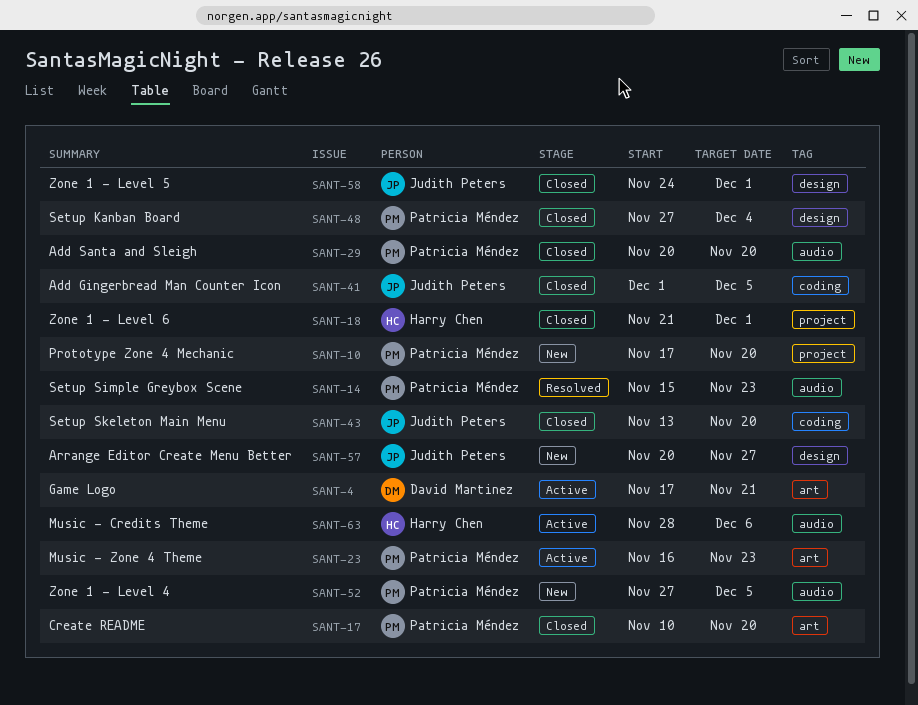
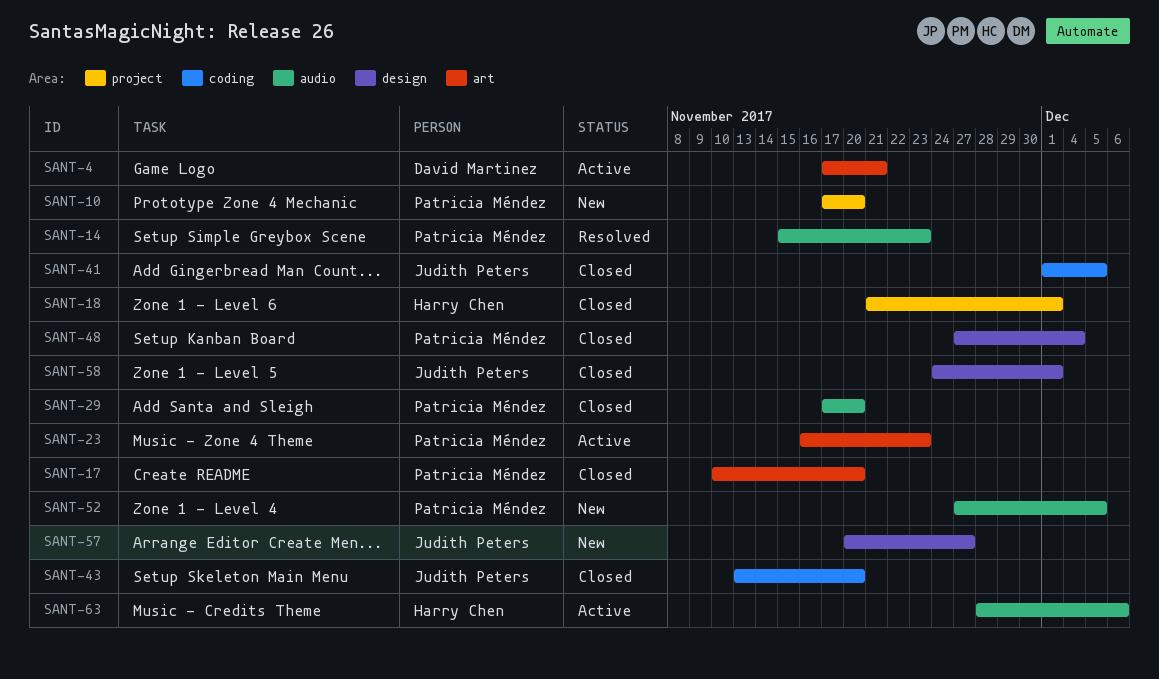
SANT-29, start: Nov 20 -> Nov 17

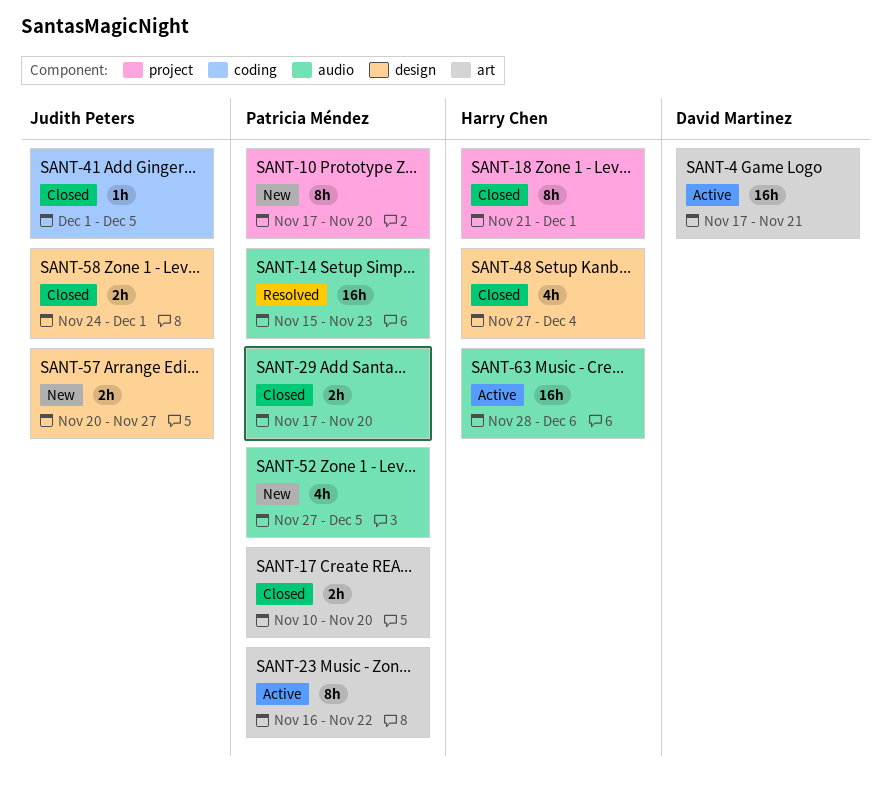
SANT-23, due: Nov 23 -> Nov 22
SANT-43: present -> none
SANT-48, owner: Patricia Méndez -> Harry Chen

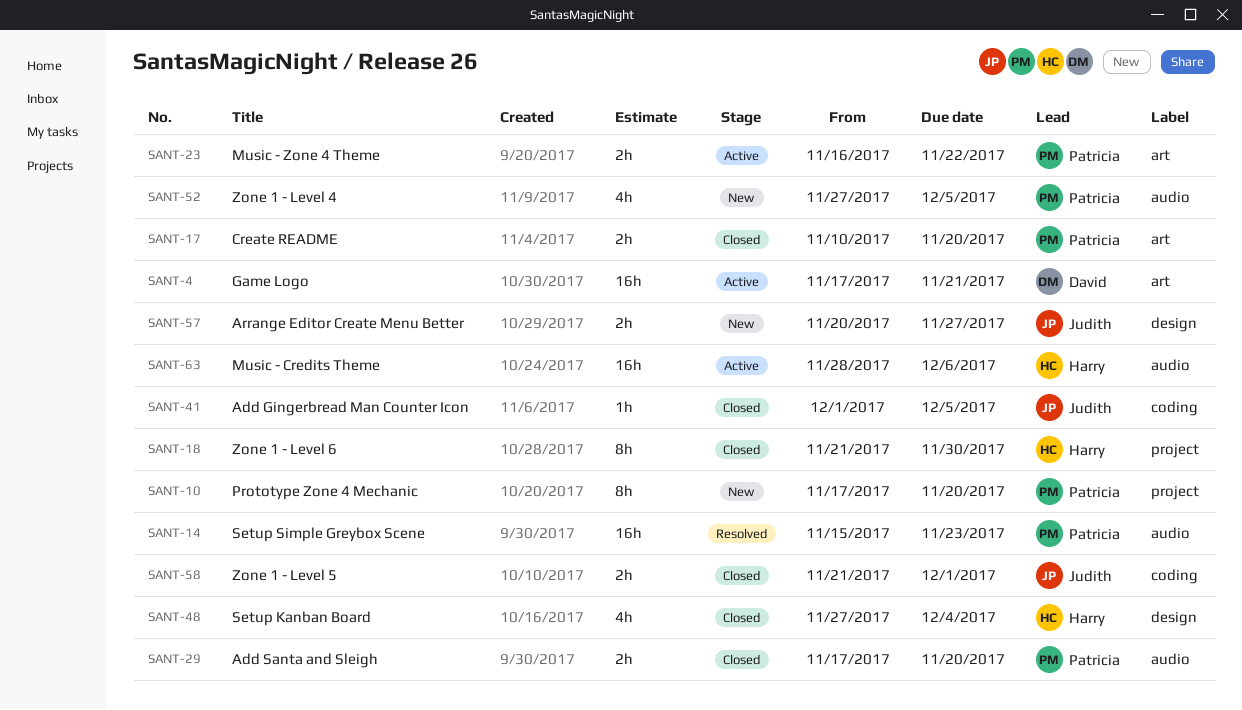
SANT-18, due: Dec 1 -> Nov 30
SANT-23, estimate: 8h -> 2h
SANT-58, label: design -> coding
SANT-58, start: Nov 24 -> Nov 21

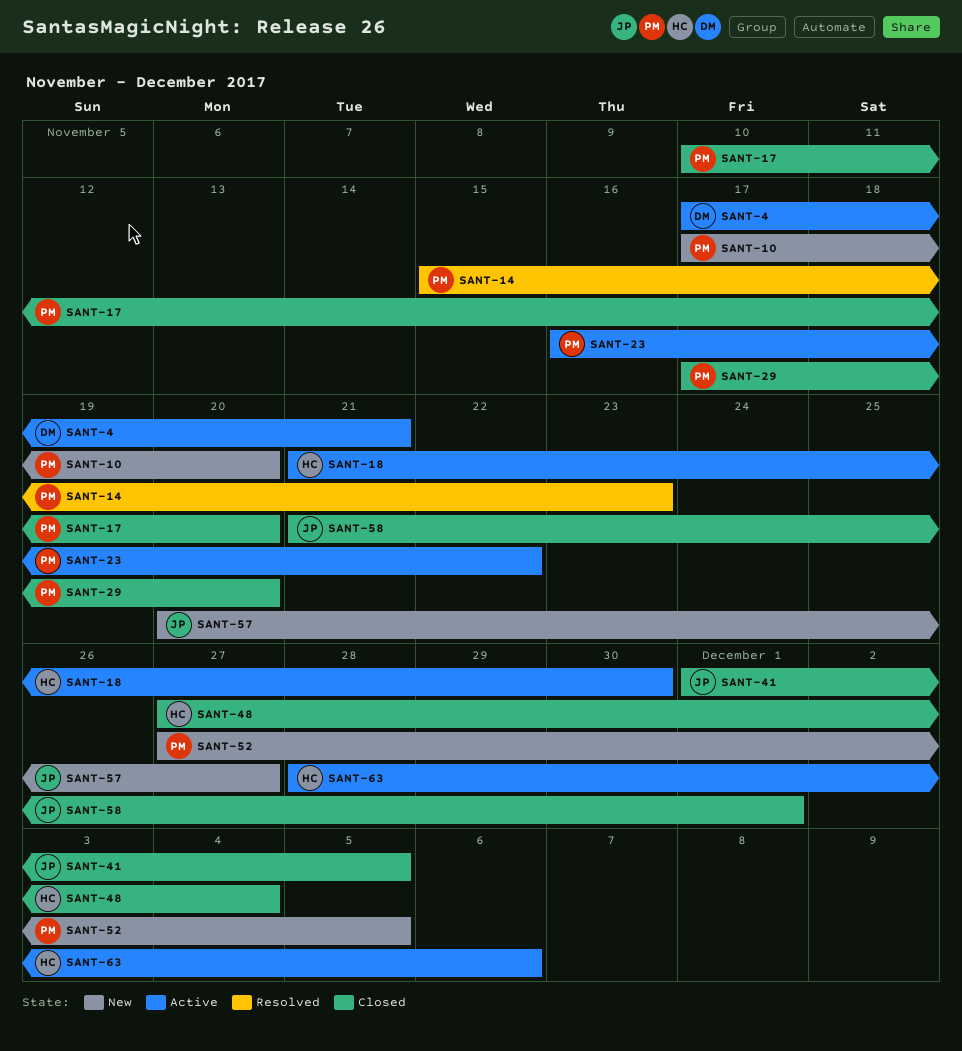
SANT-18, status: Closed -> Active

